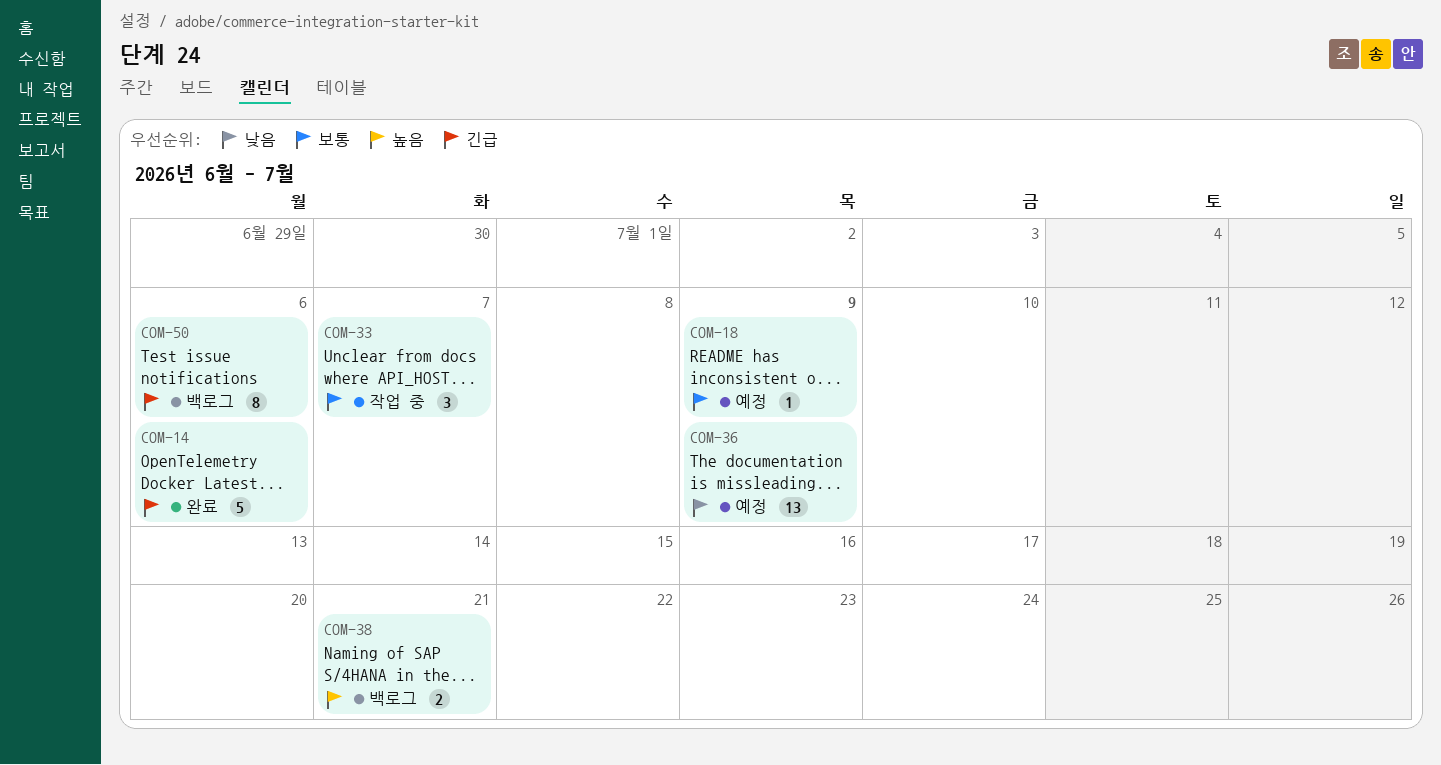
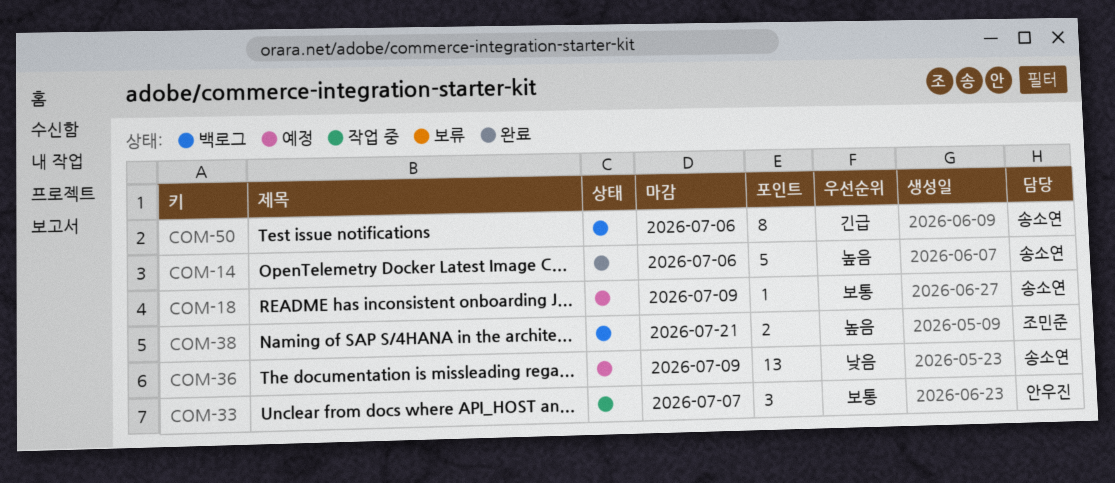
COM-14, priority: 긴급 -> 높음

